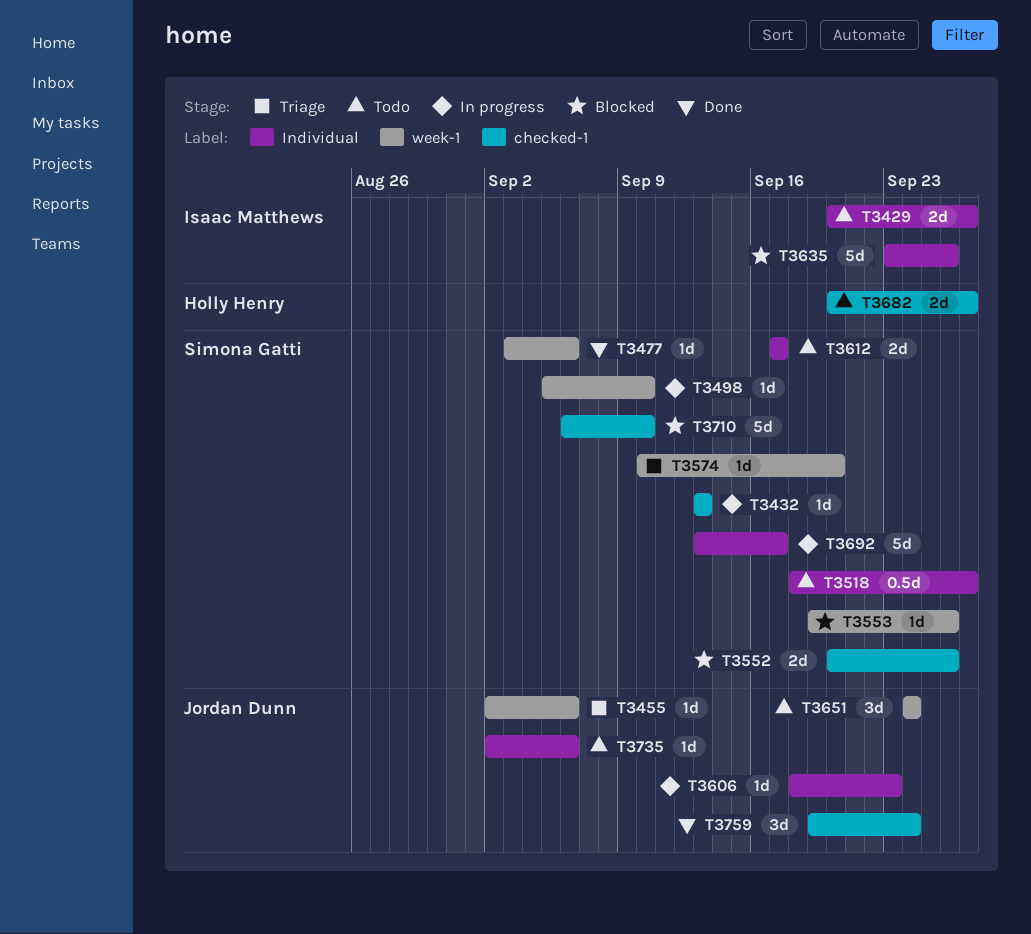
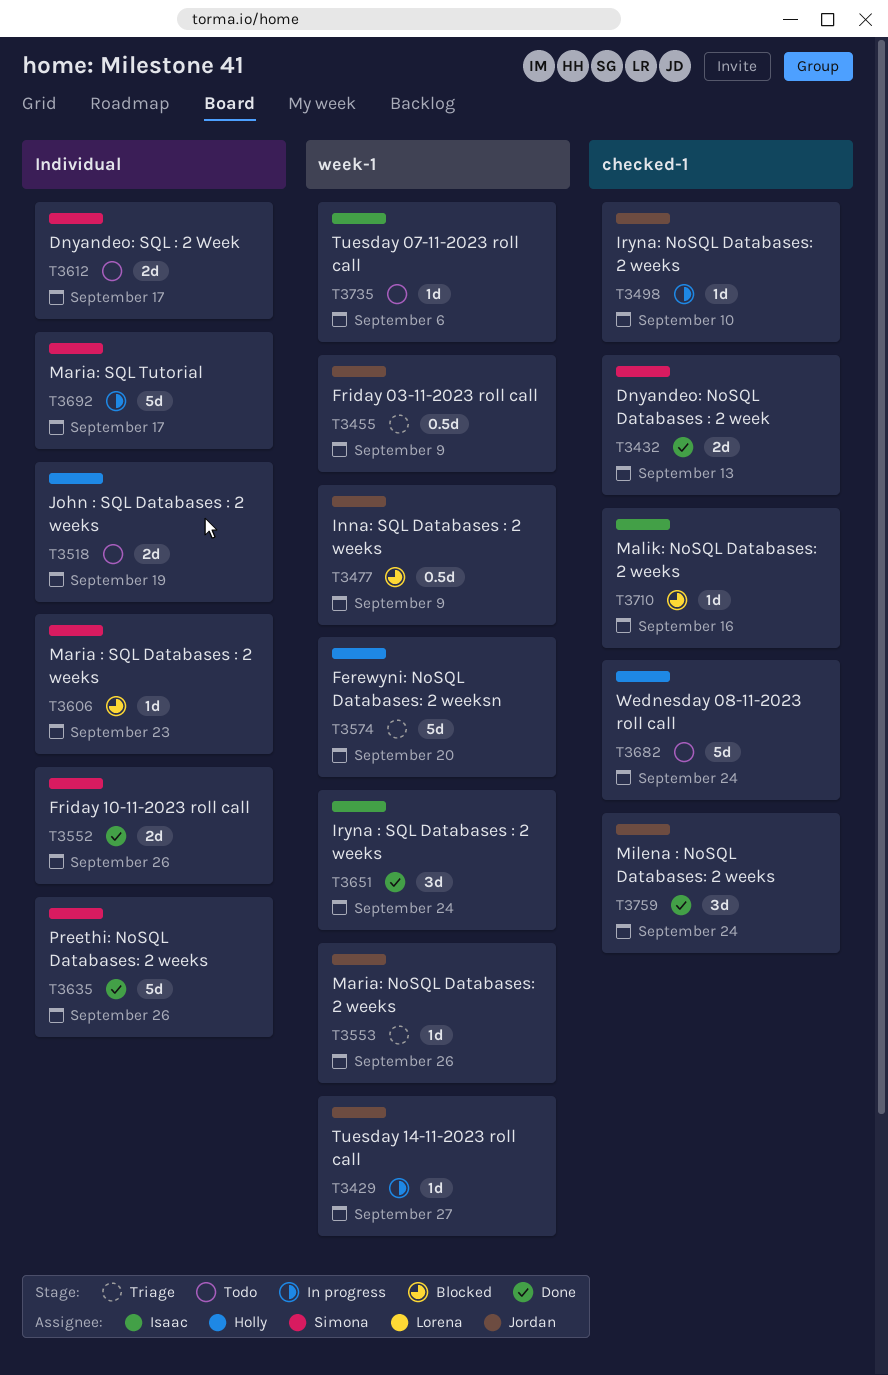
T3429, status: Todo -> In progress
T3429, owner: Isaac Matthews -> Jordan Dunn
T3429, label: Individual -> week-1
T3429, estimate: 2d -> 1d
T3432, status: In progress -> Done
T3432, estimate: 1d -> 2d
T3455, estimate: 1d -> 0.5d
T3455, due: Sep 6 -> Sep 9
T3477, status: Done -> Blocked
T3477, owner: Simona Gatti -> Jordan Dunn
T3477, estimate: 1d -> 0.5d
T3477, due: Sep 6 -> Sep 9
T3498, owner: Simona Gatti -> Jordan Dunn
T3498, label: week-1 -> checked-1
T3518, owner: Simona Gatti -> Holly Henry
T3518, estimate: 0.5d -> 2d
T3518, due: Sep 27 -> Sep 19
T3552, status: Blocked -> Done
T3552, label: checked-1 -> Individual
T3553, status: Blocked -> Triage
T3553, owner: Simona Gatti -> Jordan Dunn
T3574, owner: Simona Gatti -> Holly Henry
T3574, estimate: 1d -> 5d
T3606, status: In progress -> Blocked
T3606, owner: Jordan Dunn -> Simona Gatti
T3635, status: Blocked -> Done
T3635, owner: Isaac Matthews -> Simona Gatti
T3651, status: Todo -> Done
T3651, owner: Jordan Dunn -> Isaac Matthews
T3682, estimate: 2d -> 5d
T3682, due: Sep 27 -> Sep 24
T3710, owner: Simona Gatti -> Isaac Matthews
T3710, estimate: 5d -> 1d
T3710, due: Sep 10 -> Sep 16
T3735, owner: Jordan Dunn -> Isaac Matthews
T3735, label: Individual -> week-1

